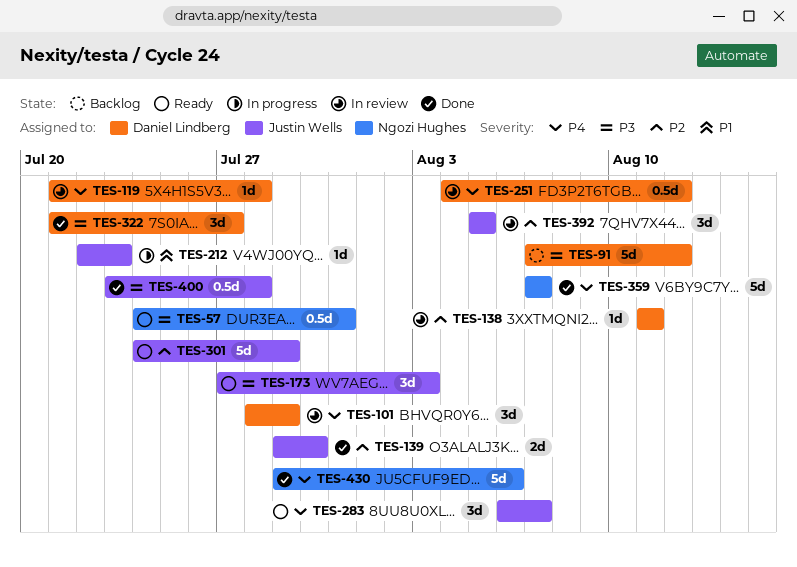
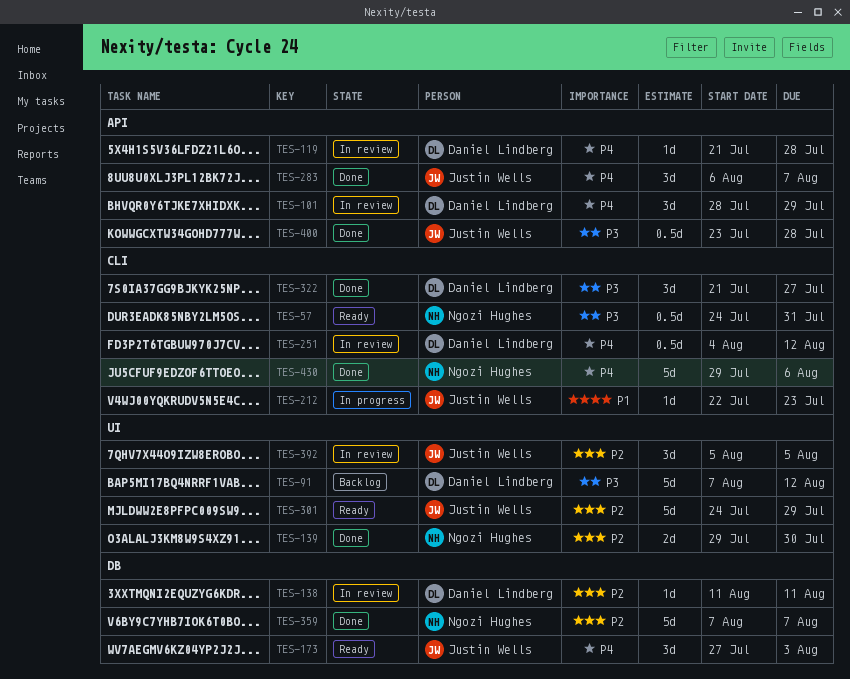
TES-139, owner: Justin Wells -> Ngozi Hughes
TES-173, priority: P3 -> P4
TES-283, status: Ready -> Done
TES-359, priority: P4 -> P2

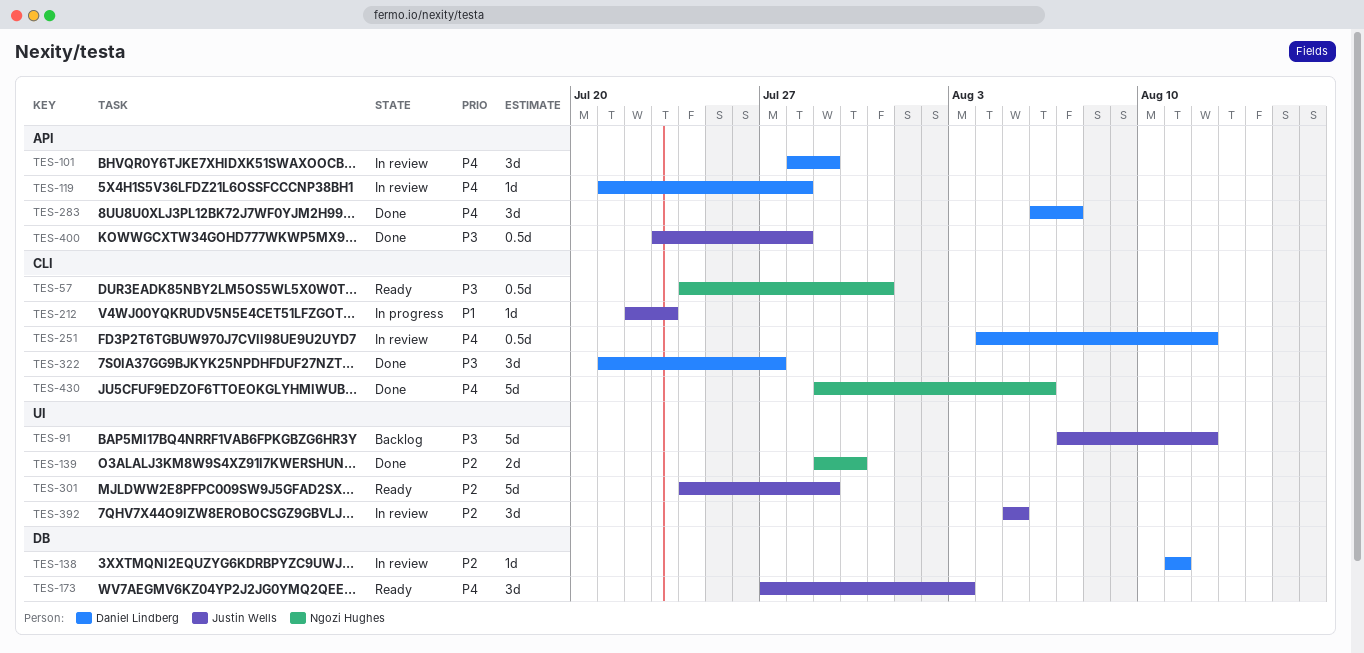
TES-91, owner: Daniel Lindberg -> Justin Wells
TES-283, owner: Justin Wells -> Daniel Lindberg
TES-359: present -> none

